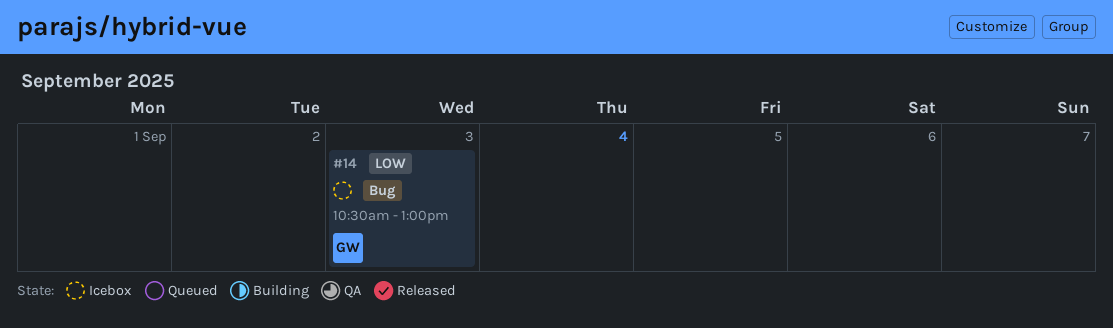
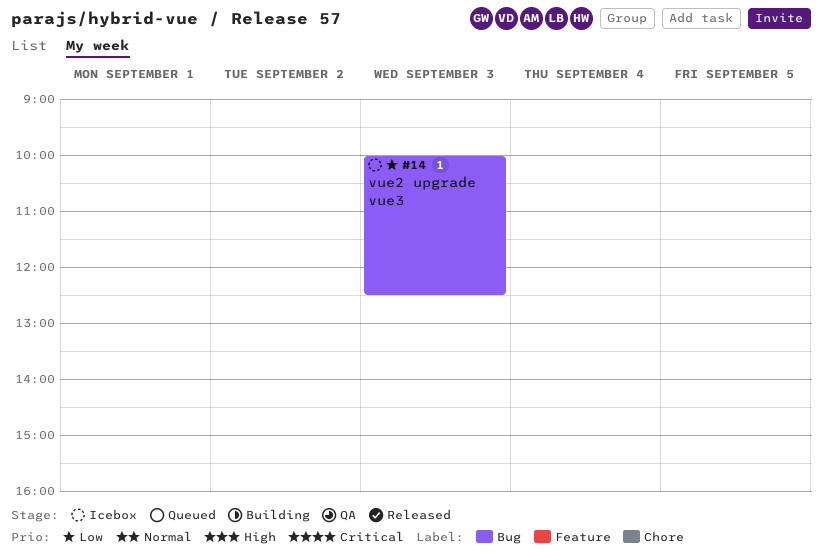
#14, begins: 10:30 -> 10:00
#14, ends: 13:00 -> 12:30

